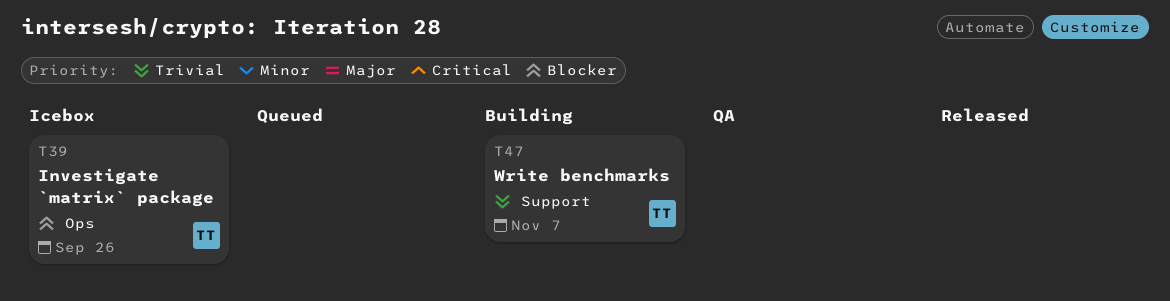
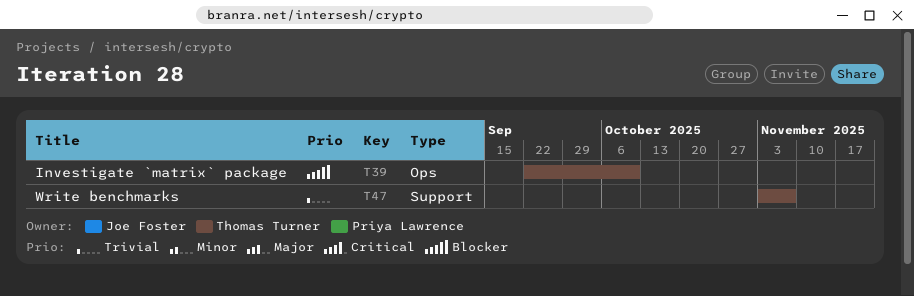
T39, due: Sep 26 -> Oct 10

